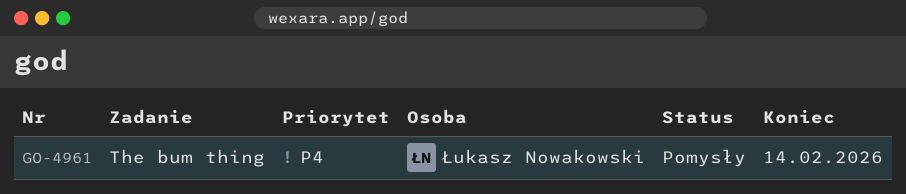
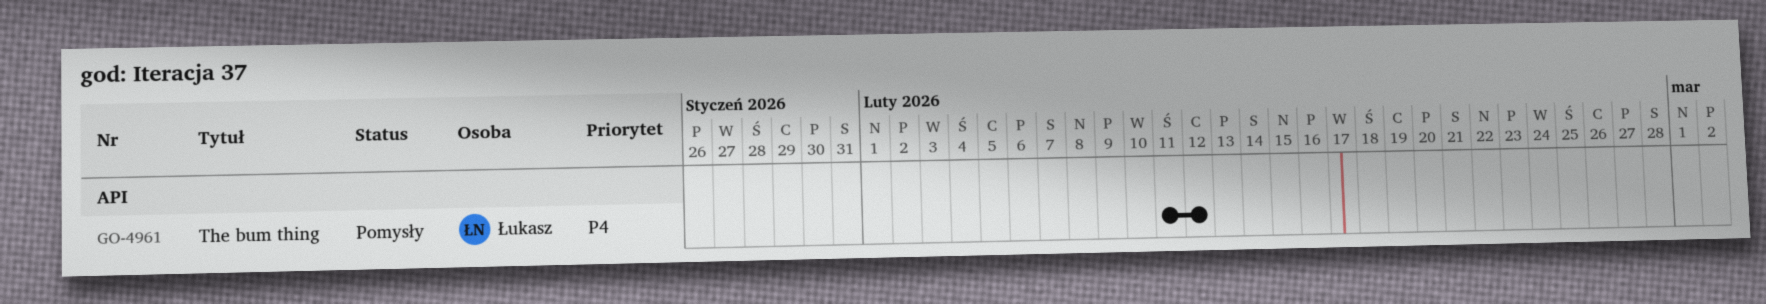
GO-4961, due: Feb 14 -> Feb 12

